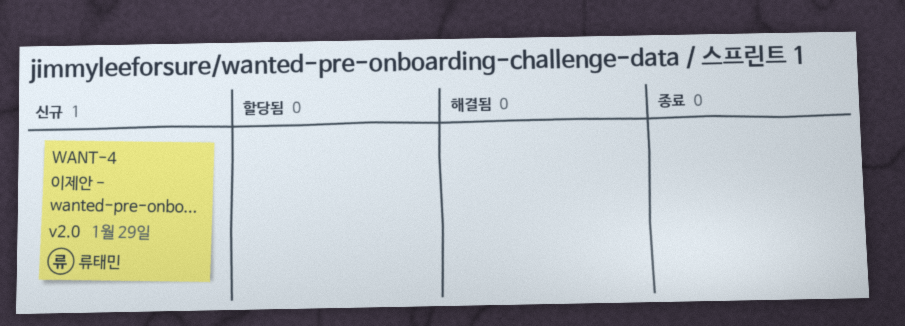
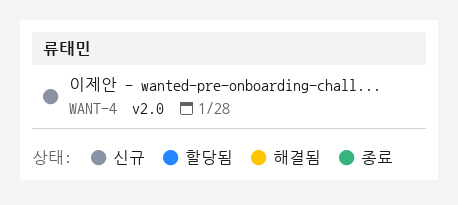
WANT-4, due: Jan 29 -> Jan 28

